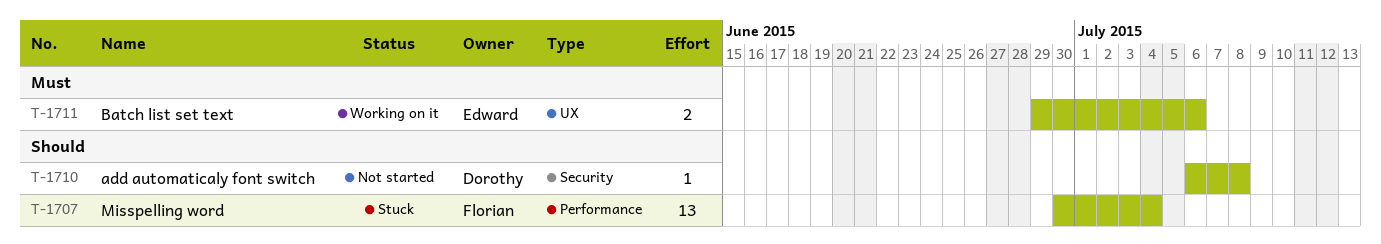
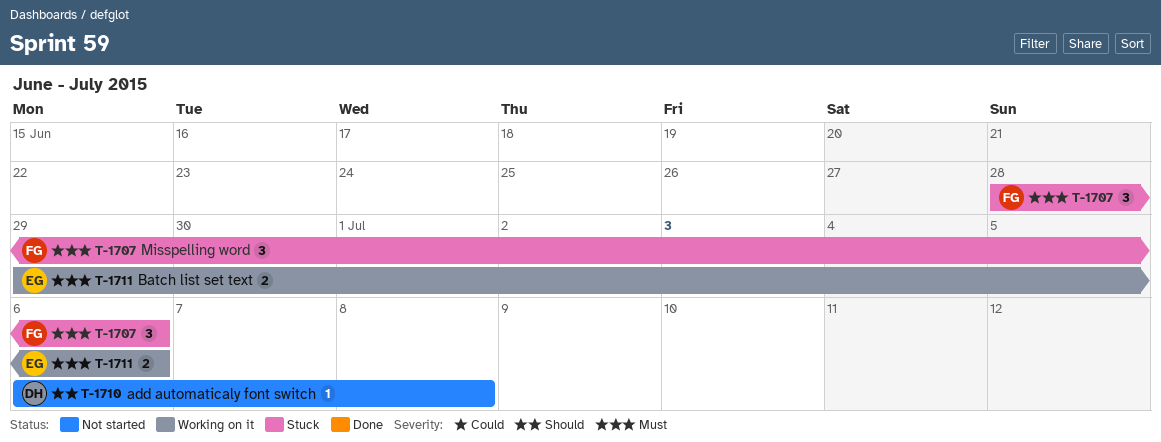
T-1707, priority: Should -> Must
T-1707, estimate: 13 -> 3
T-1707, start: Jun 30 -> Jun 28
T-1707, due: Jul 4 -> Jul 6

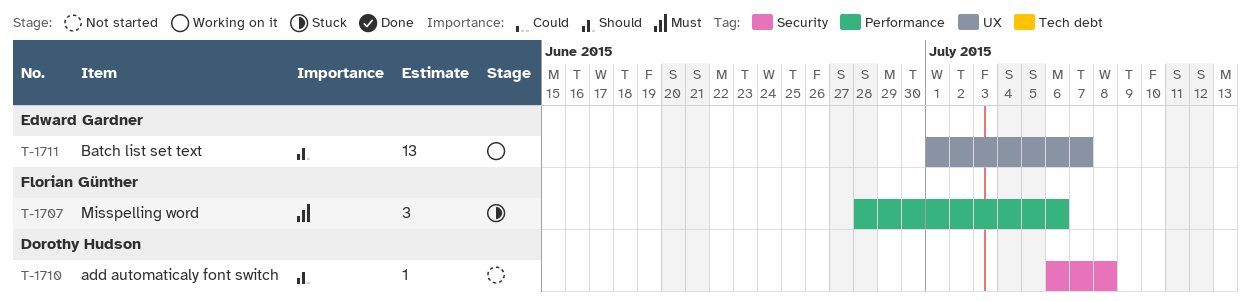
T-1711, priority: Must -> Should
T-1711, estimate: 2 -> 13
T-1711, start: Jun 29 -> Jul 1
T-1711, due: Jul 6 -> Jul 7

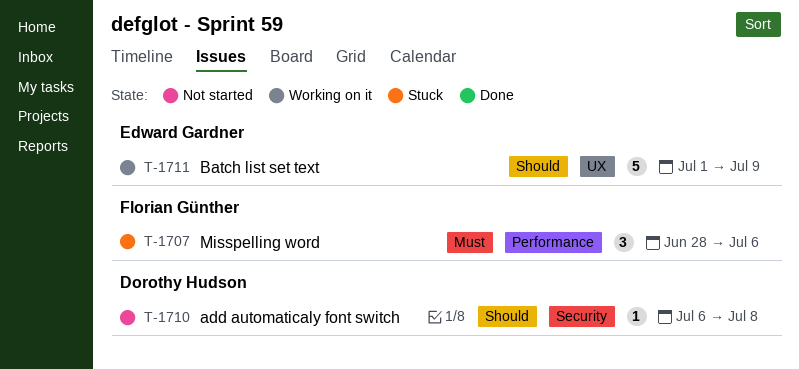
T-1711, estimate: 13 -> 5
T-1711, due: Jul 7 -> Jul 9

